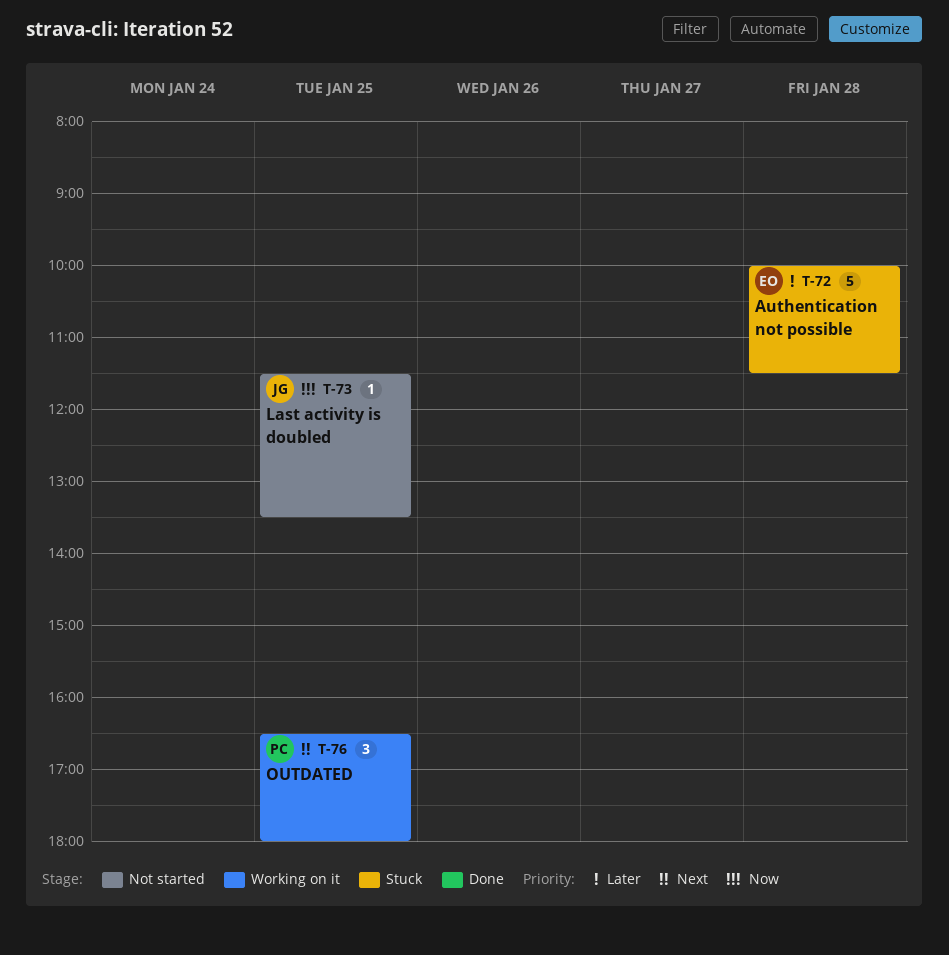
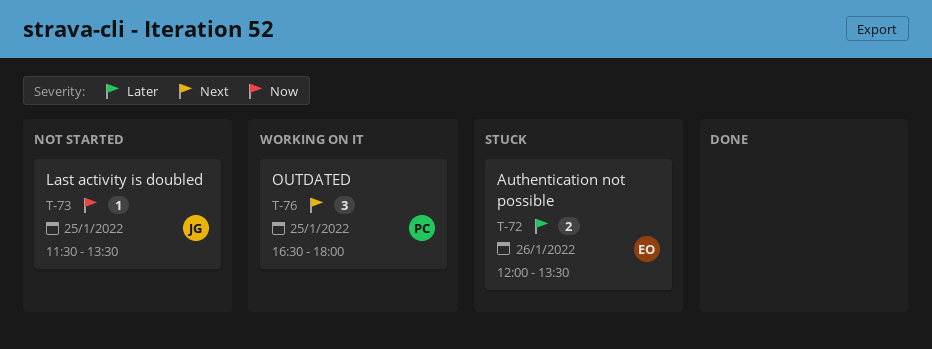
T-72, estimate: 5 -> 2
T-72, day: Jan 28 -> Jan 26
T-72, begins: 10:00 -> 12:00
T-72, ends: 11:30 -> 13:30

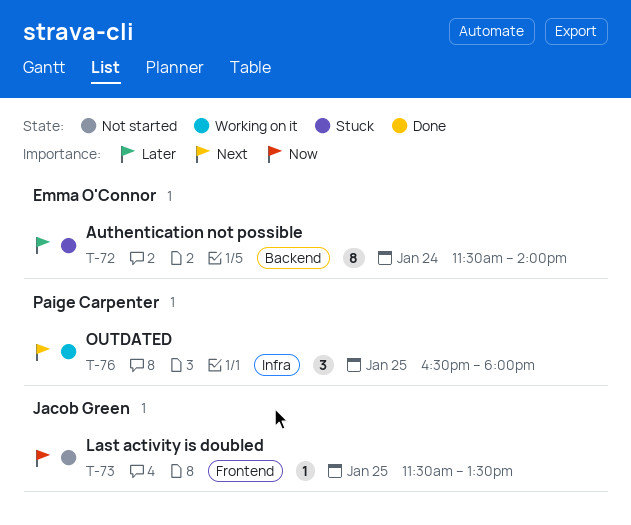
T-72, estimate: 2 -> 8
T-72, day: Jan 26 -> Jan 24
T-72, begins: 12:00 -> 11:30
T-72, ends: 13:30 -> 14:00

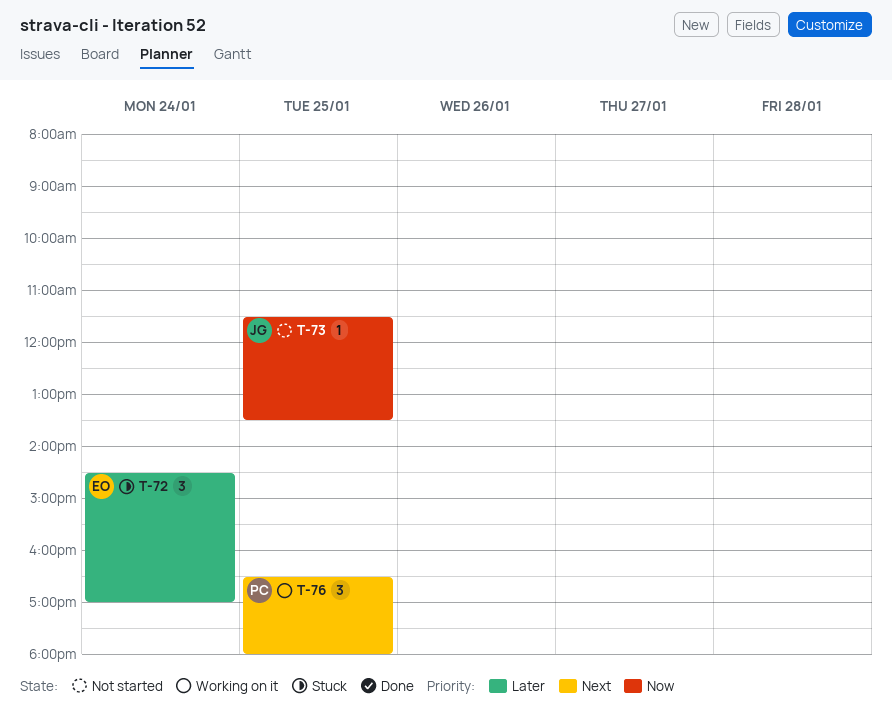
T-72, estimate: 8 -> 3
T-72, begins: 11:30 -> 14:30
T-72, ends: 14:00 -> 17:00

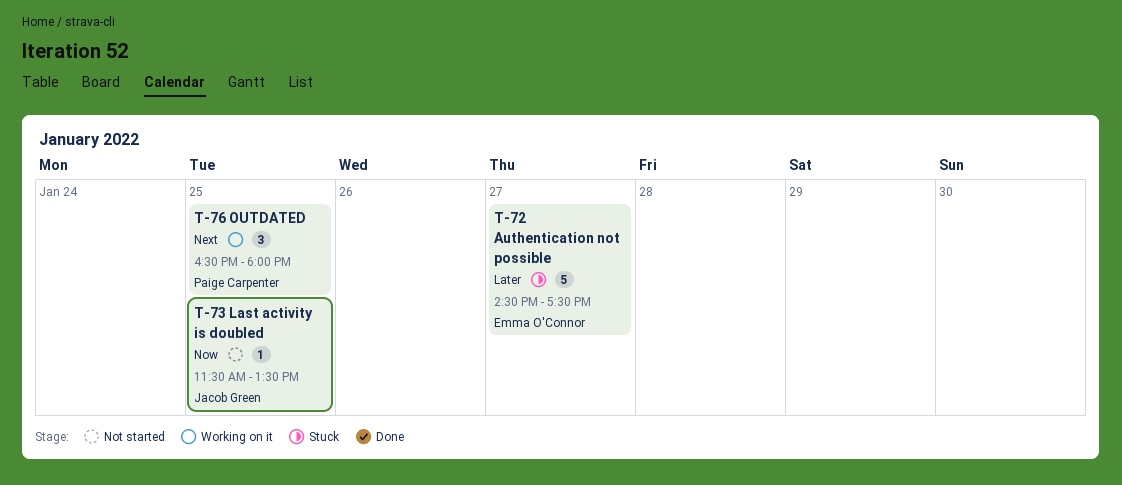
T-72, estimate: 3 -> 5
T-72, day: Jan 24 -> Jan 27
T-72, ends: 17:00 -> 17:30

